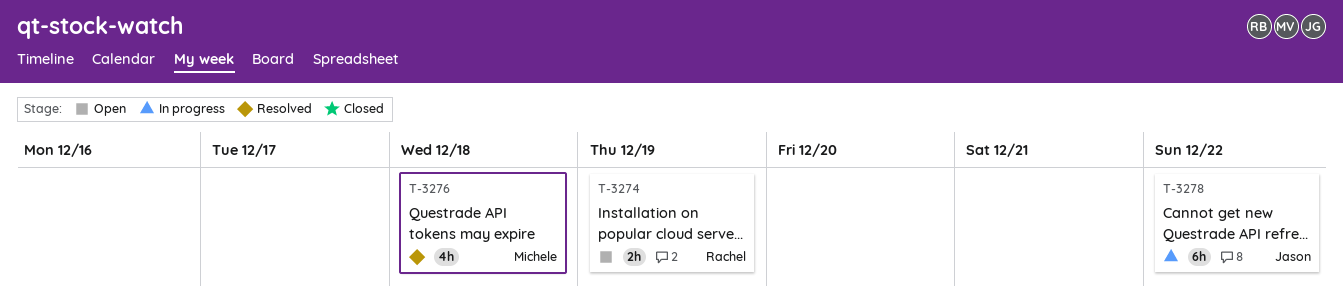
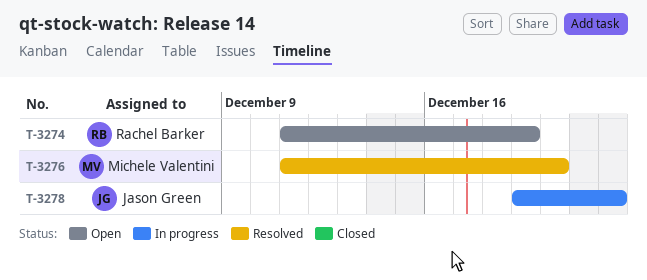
T-3276, due: Dec 18 -> Dec 20

